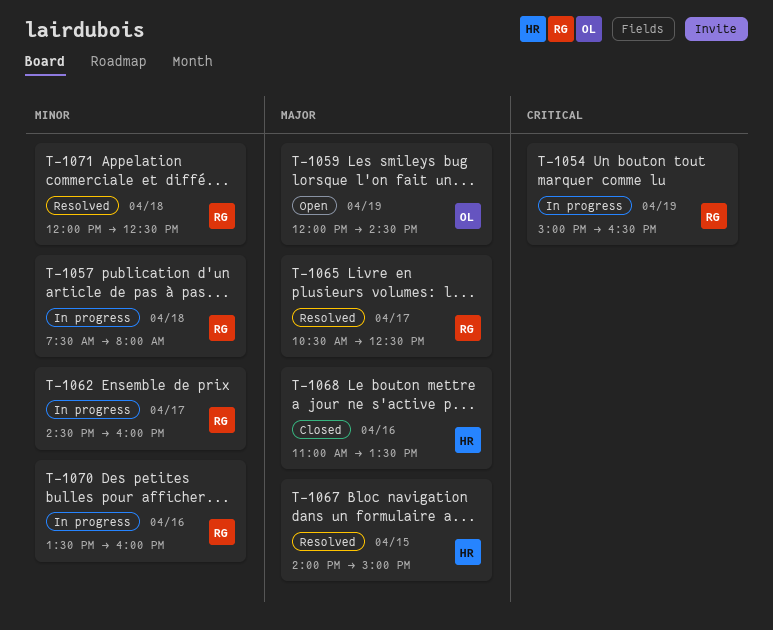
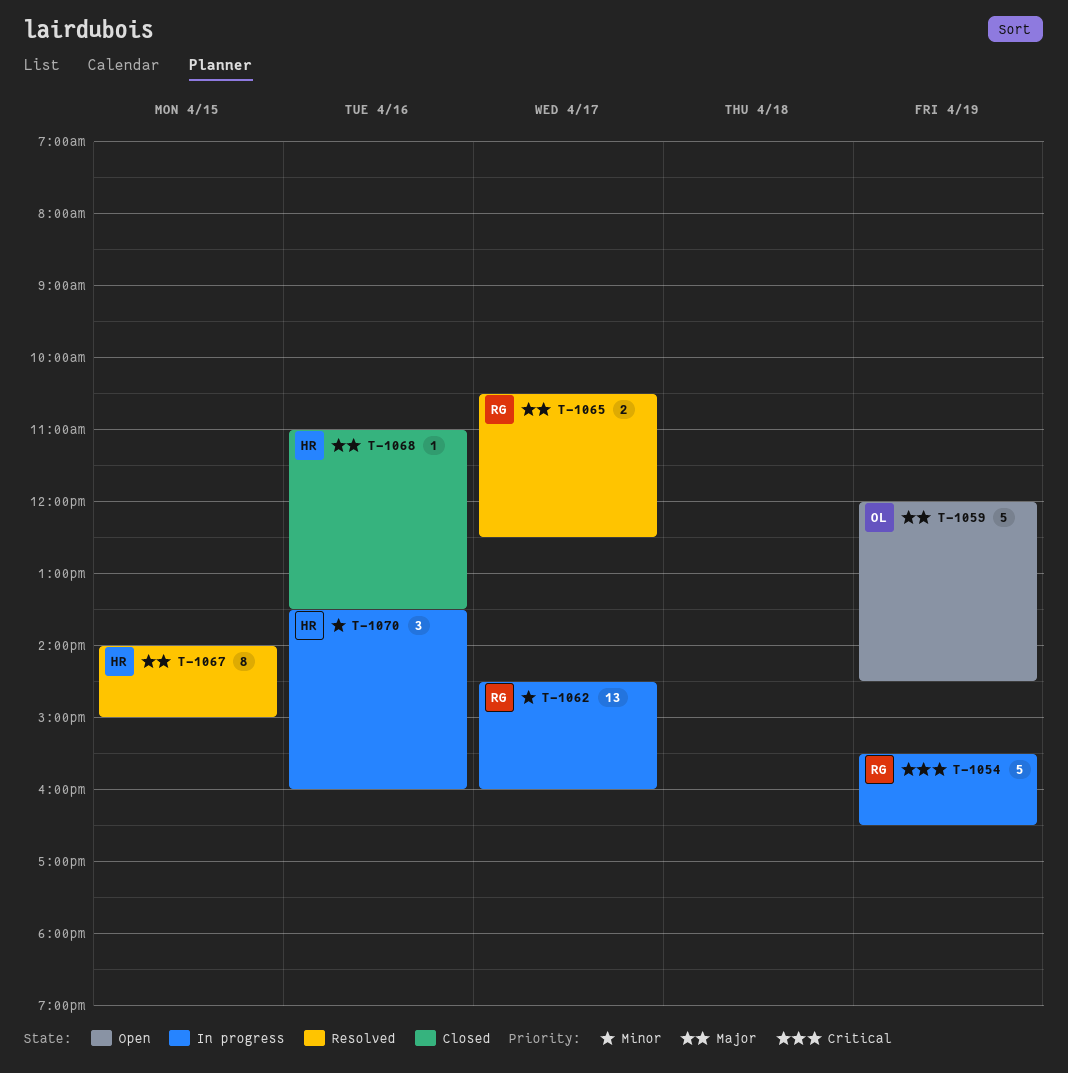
T-1054, begins: 15:00 -> 15:30
T-1057: present -> none
T-1070, owner: RG -> HR
T-1071: present -> none

